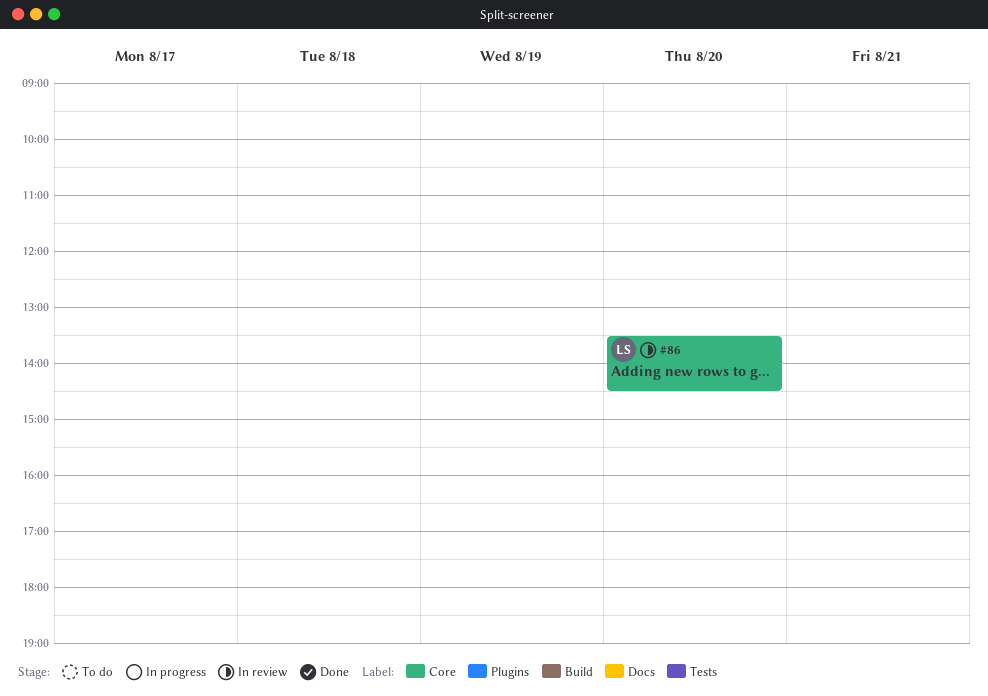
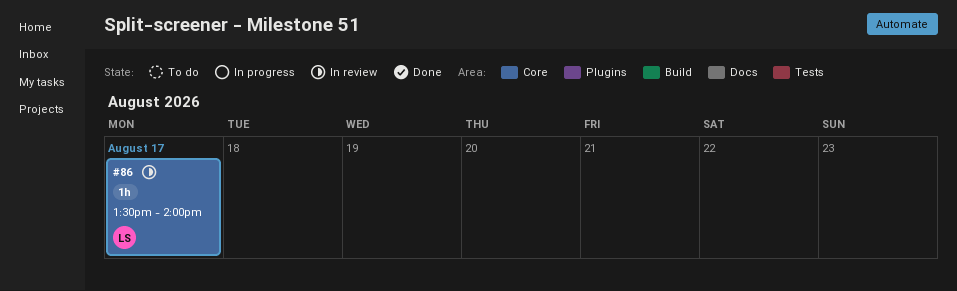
#86, day: Aug 20 -> Aug 17
#86, ends: 14:30 -> 14:00

